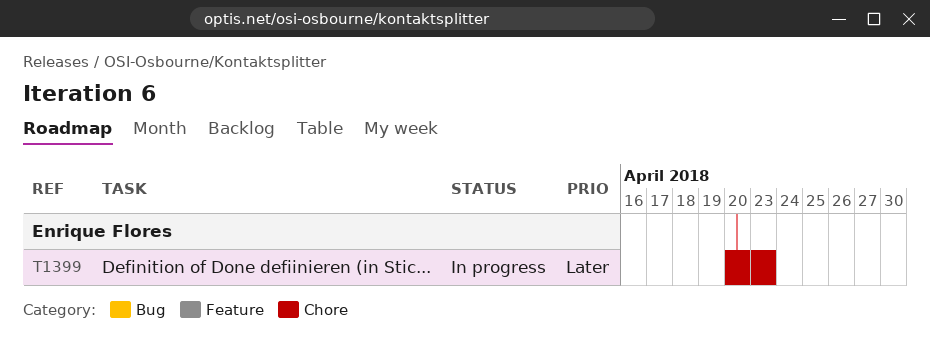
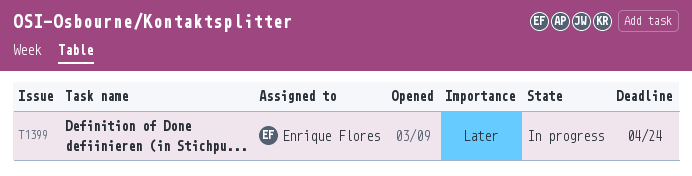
T1399, due: Apr 23 -> Apr 24

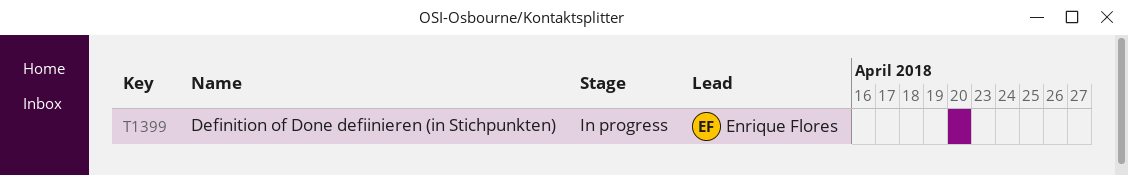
T1399, due: Apr 24 -> Apr 20

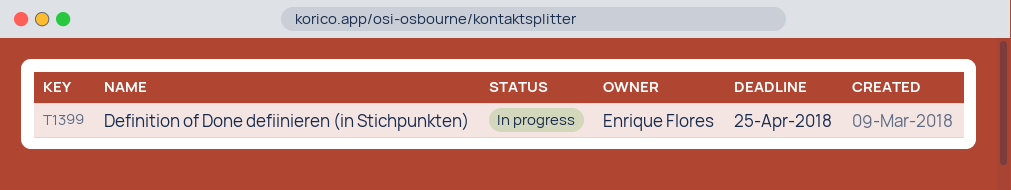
T1399, due: Apr 20 -> Apr 25

